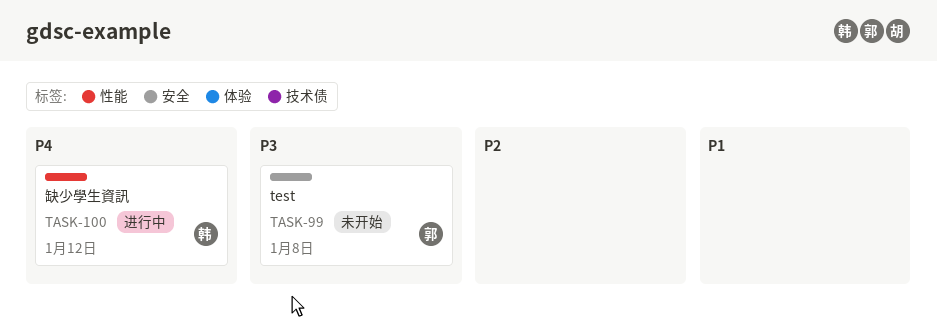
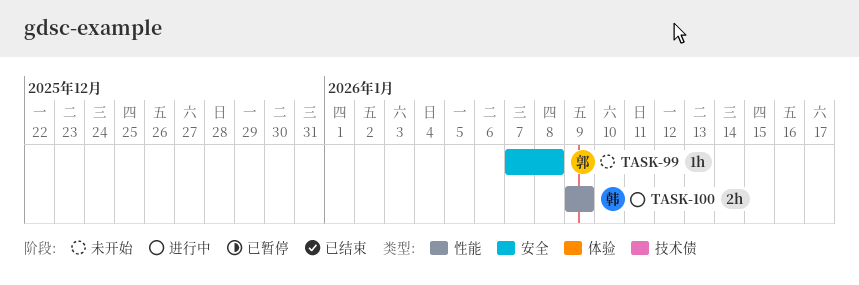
TASK-100, due: Jan 12 -> Jan 9

